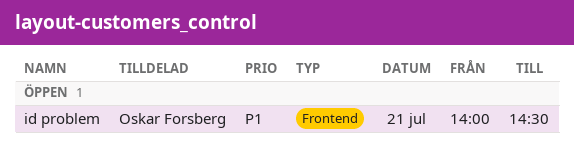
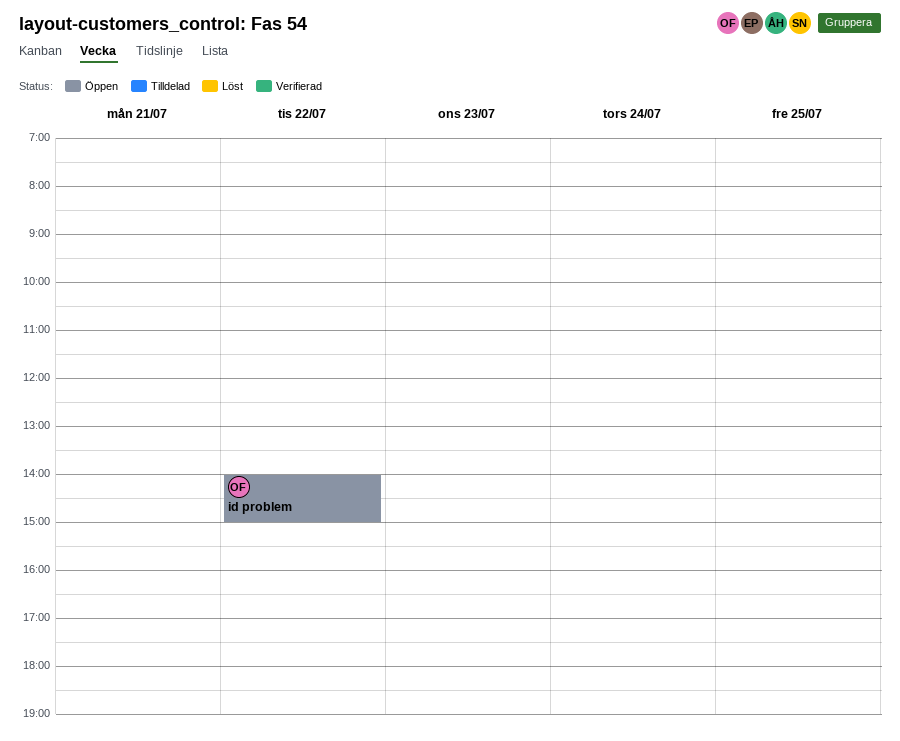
id problem, day: Jul 21 -> Jul 22
id problem, ends: 14:30 -> 15:00

